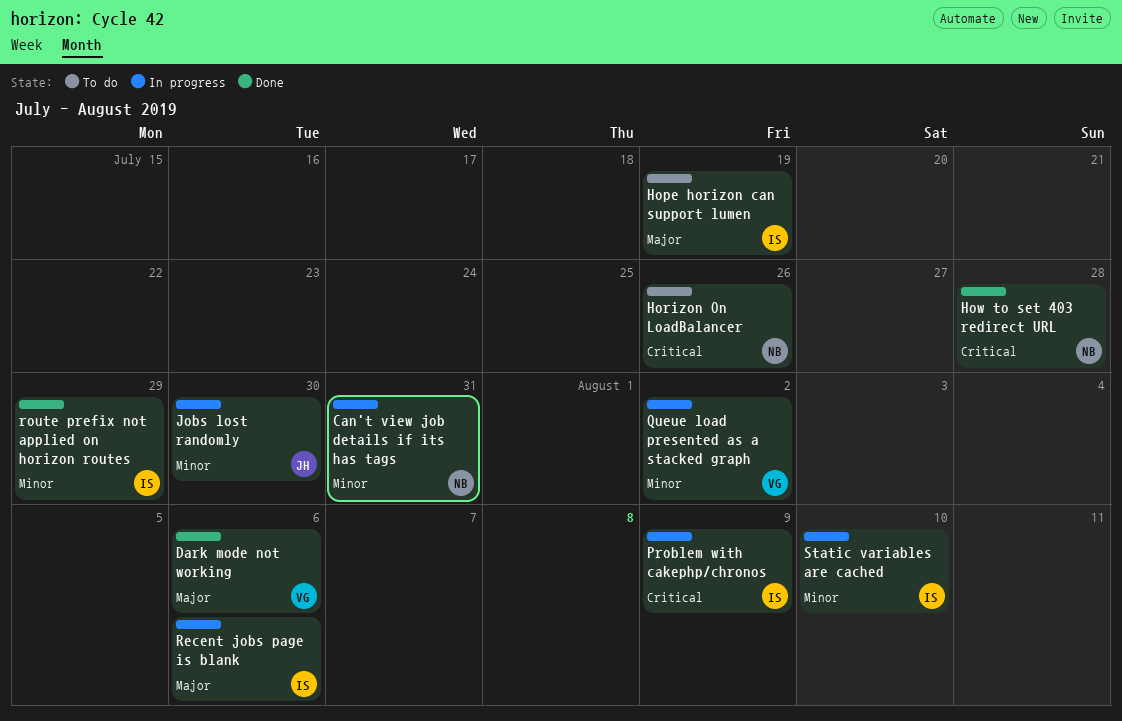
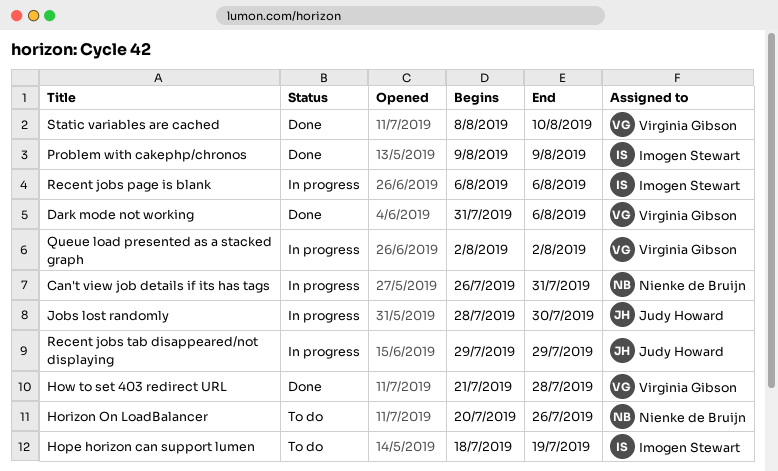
How to set 403 redirect URL, owner: Nienke de Bruijn -> Virginia Gibson
Problem with cakephp/chronos, status: In progress -> Done
Recent jobs tab disappeared/not displaying: none -> present
route prefix not applied on horizon routes: present -> none
Static variables are cached, status: In progress -> Done
Static variables are cached, owner: Imogen Stewart -> Virginia Gibson

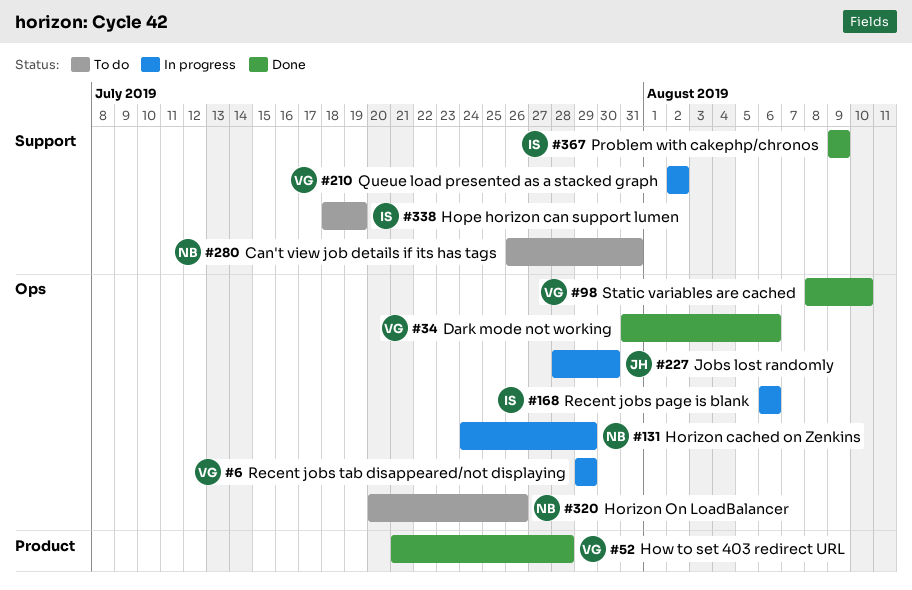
Can't view job details if its has tags, status: In progress -> To do
Horizon cached on Zenkins: none -> present
Recent jobs tab disappeared/not displaying, owner: Judy Howard -> Virginia Gibson

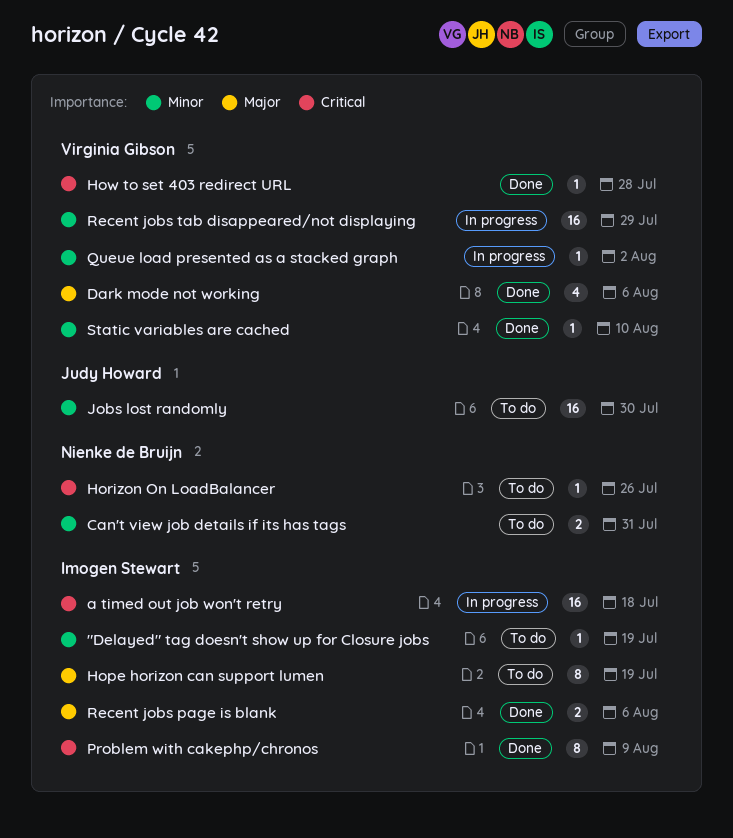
"Delayed" tag doesn't show up for Closure jobs: none -> present
a timed out job won't retry: none -> present
Horizon cached on Zenkins: present -> none
Jobs lost randomly, status: In progress -> To do
Recent jobs page is blank, status: In progress -> Done

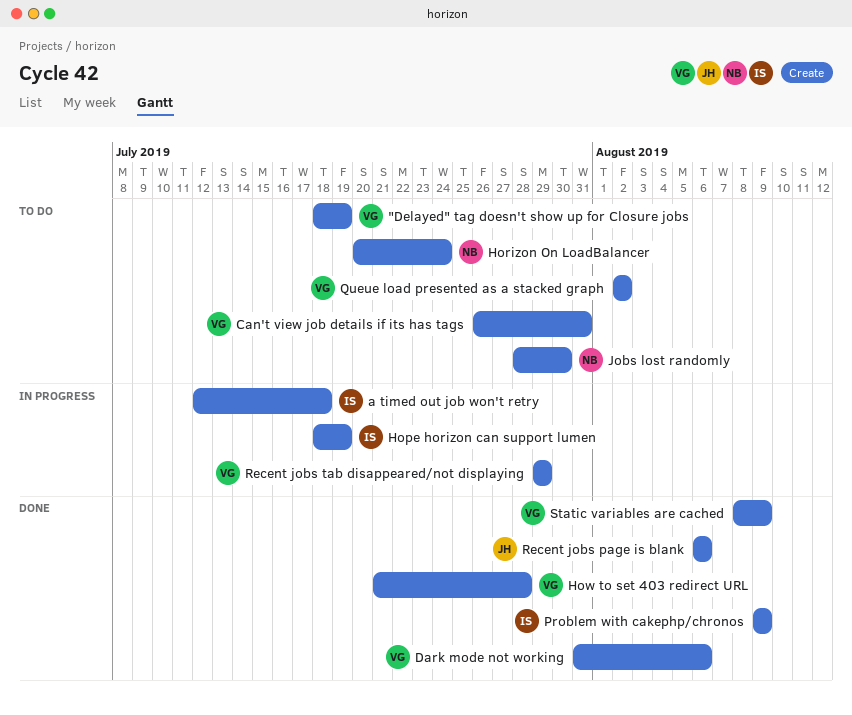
"Delayed" tag doesn't show up for Closure jobs, owner: Imogen Stewart -> Virginia Gibson
Can't view job details if its has tags, owner: Nienke de Bruijn -> Virginia Gibson
Hope horizon can support lumen, status: To do -> In progress
Horizon On LoadBalancer, due: Jul 26 -> Jul 24
Jobs lost randomly, owner: Judy Howard -> Nienke de Bruijn
Queue load presented as a stacked graph, status: In progress -> To do
Recent jobs page is blank, owner: Imogen Stewart -> Judy Howard
Static variables are cached, due: Aug 10 -> Aug 9

